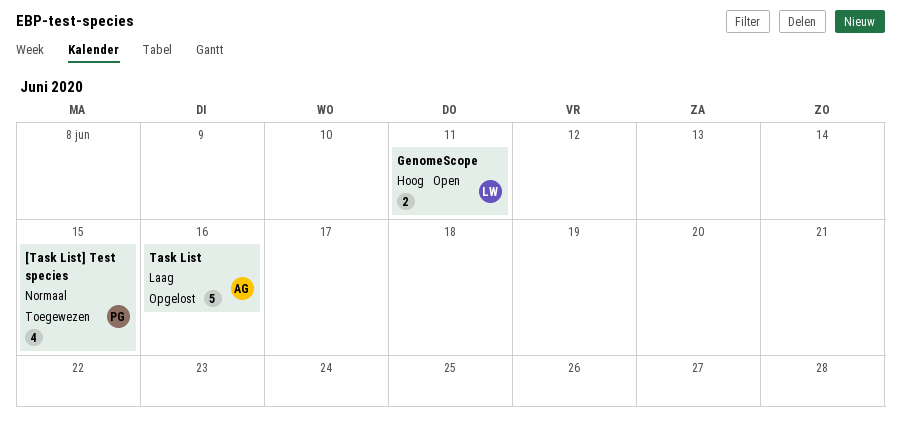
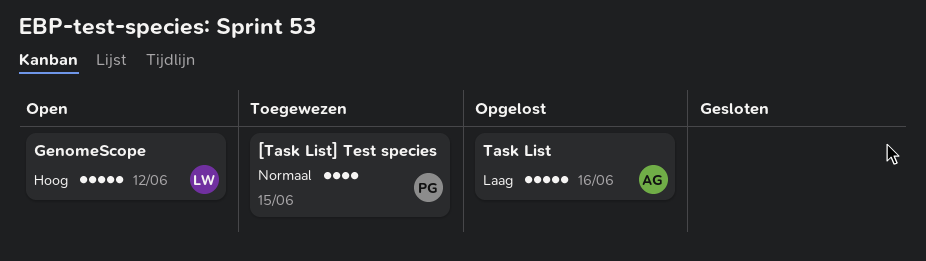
GenomeScope, estimate: 2 -> 5
GenomeScope, due: Jun 11 -> Jun 12

